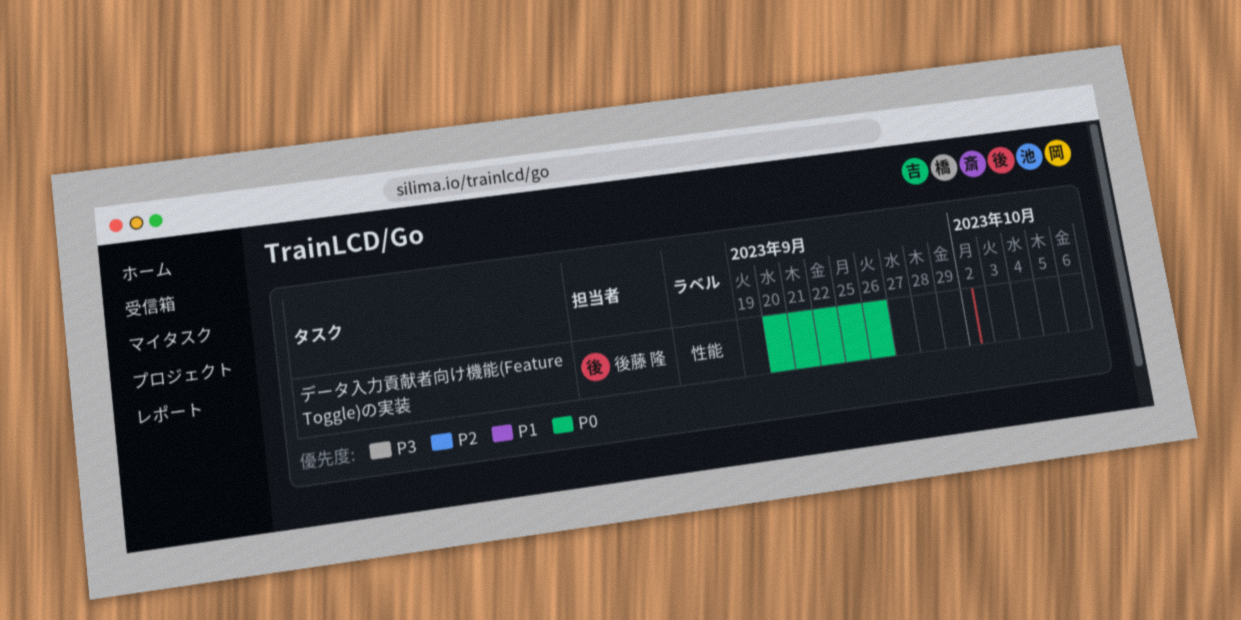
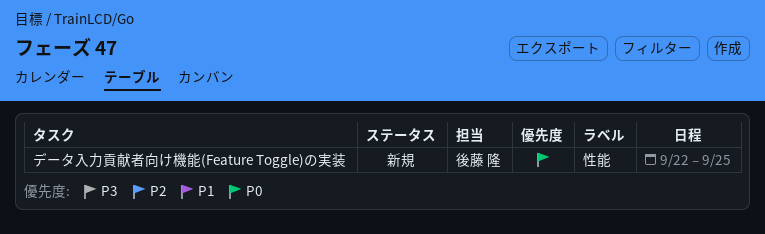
データ入力貢献者向け機能(Feature Toggle)の実装, start: Sep 20 -> Sep 22
データ入力貢献者向け機能(Feature Toggle)の実装, due: Sep 26 -> Sep 25

